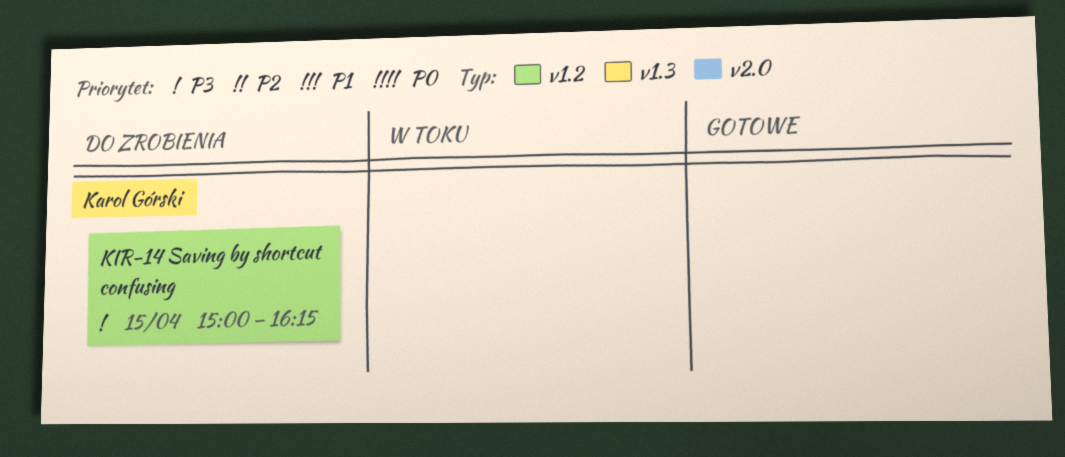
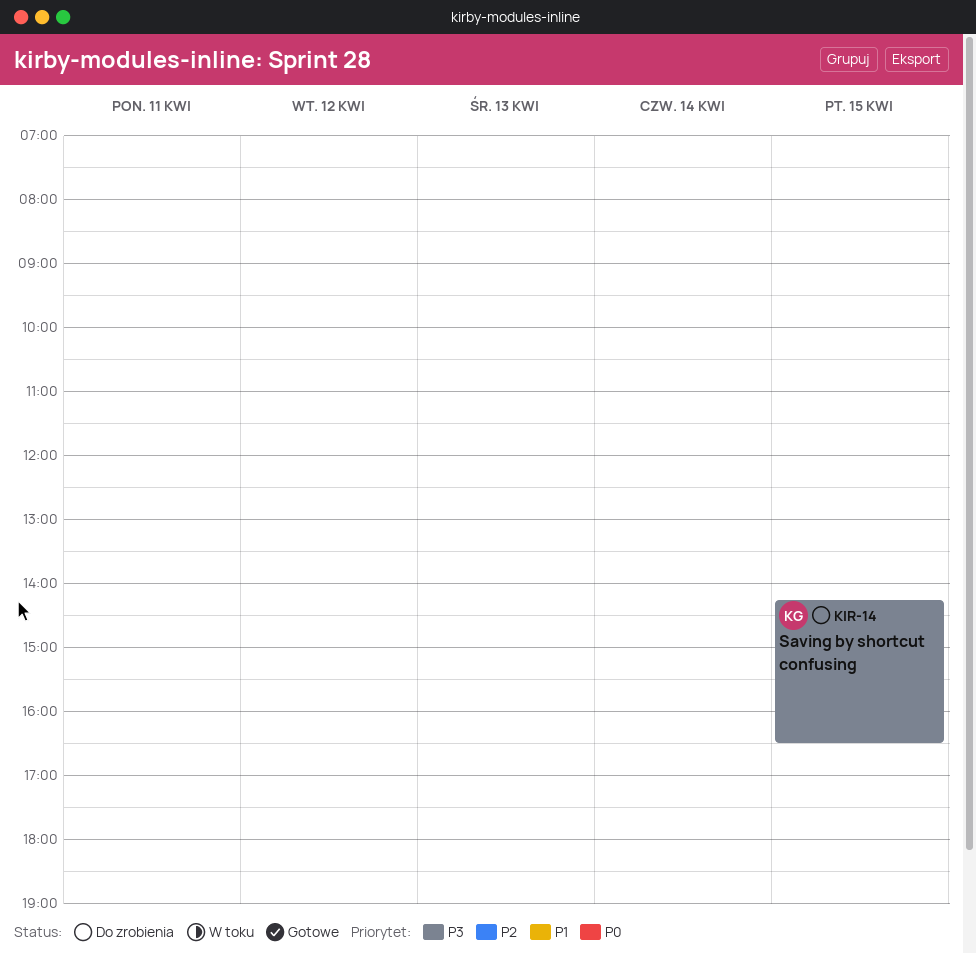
KIR-14, begins: 15:00 -> 14:15
KIR-14, ends: 16:15 -> 16:30

